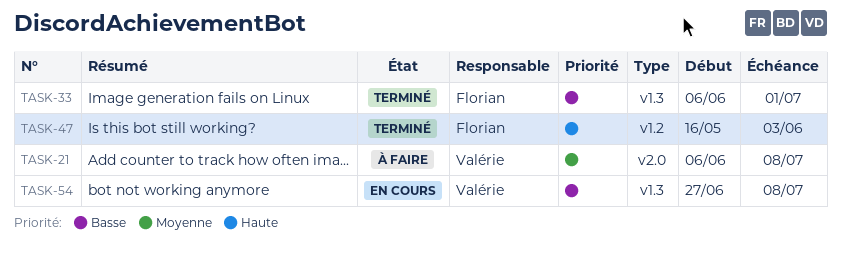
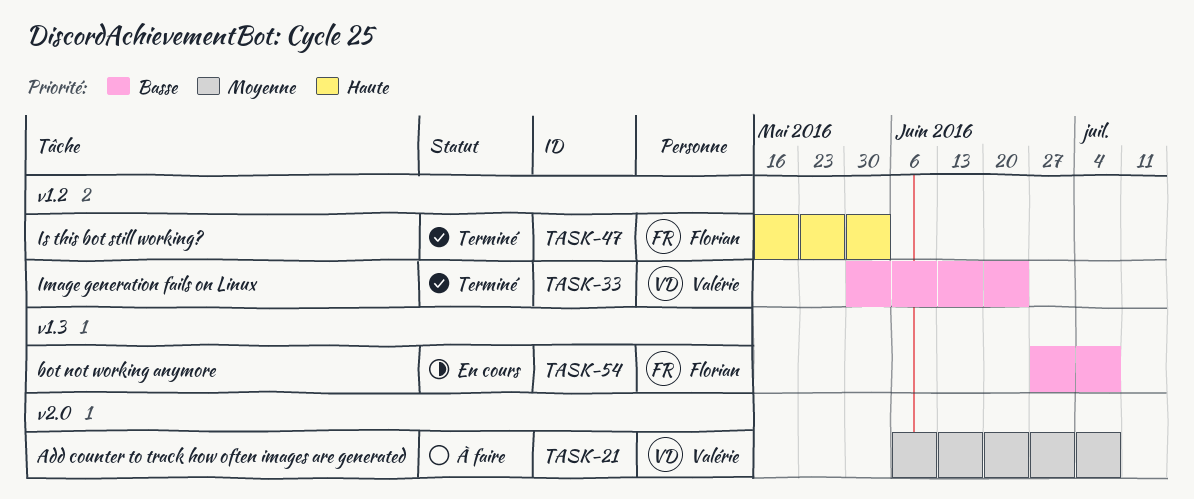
TASK-33, owner: Florian -> Valérie
TASK-33, label: v1.3 -> v1.2
TASK-33, start: Jun 6 -> May 30
TASK-33, due: Jul 1 -> Jun 24
TASK-54, owner: Valérie -> Florian

